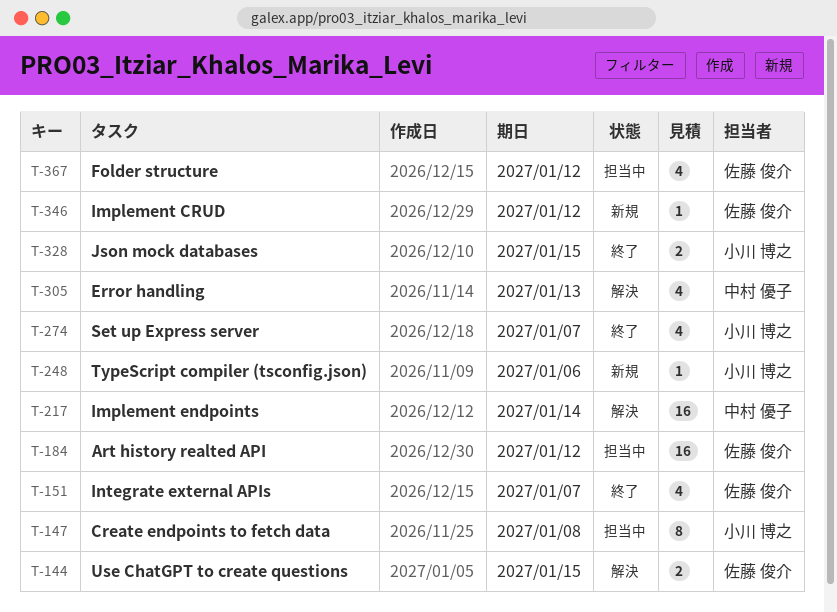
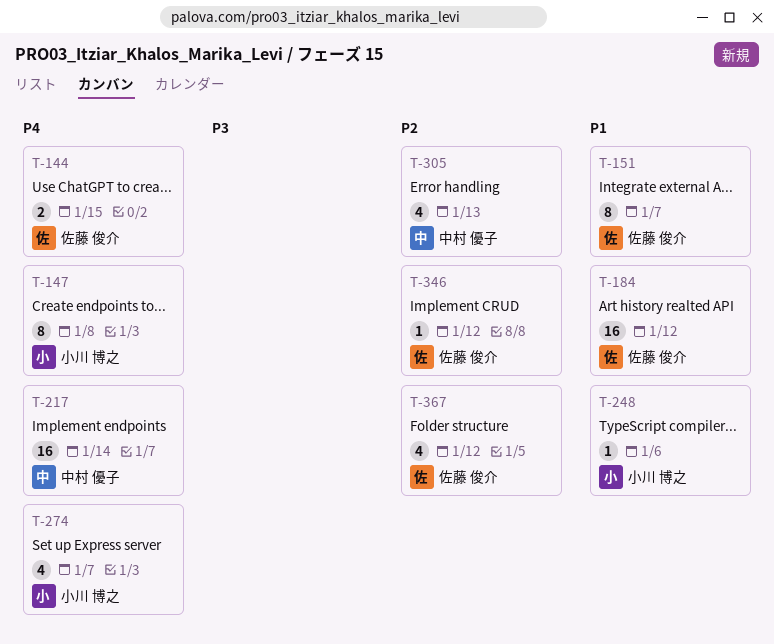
T-151, estimate: 4 -> 8
T-328: present -> none

